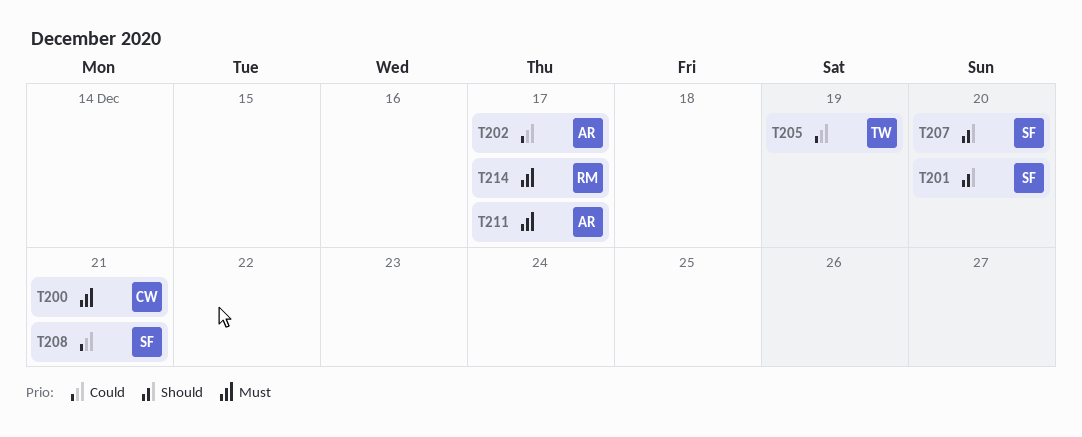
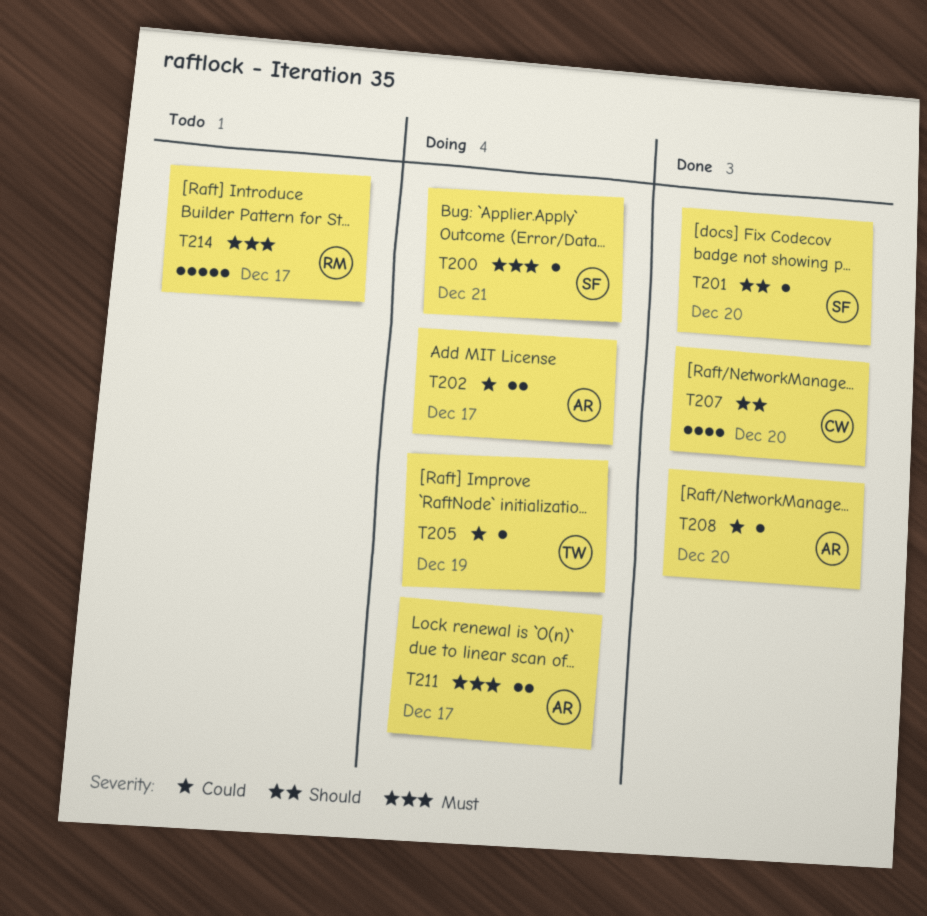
T200, owner: CW -> SF
T207, owner: SF -> CW
T208, owner: SF -> AR
T208, due: Dec 21 -> Dec 20

